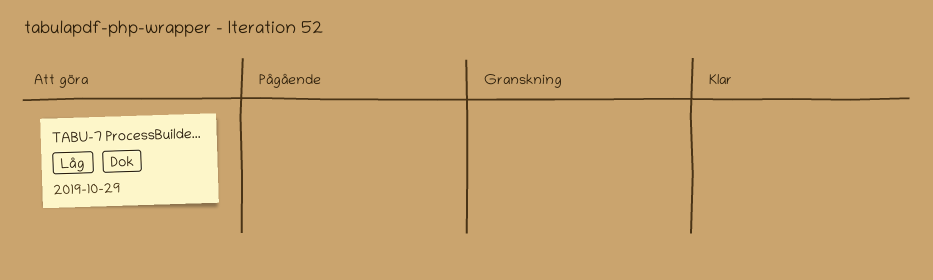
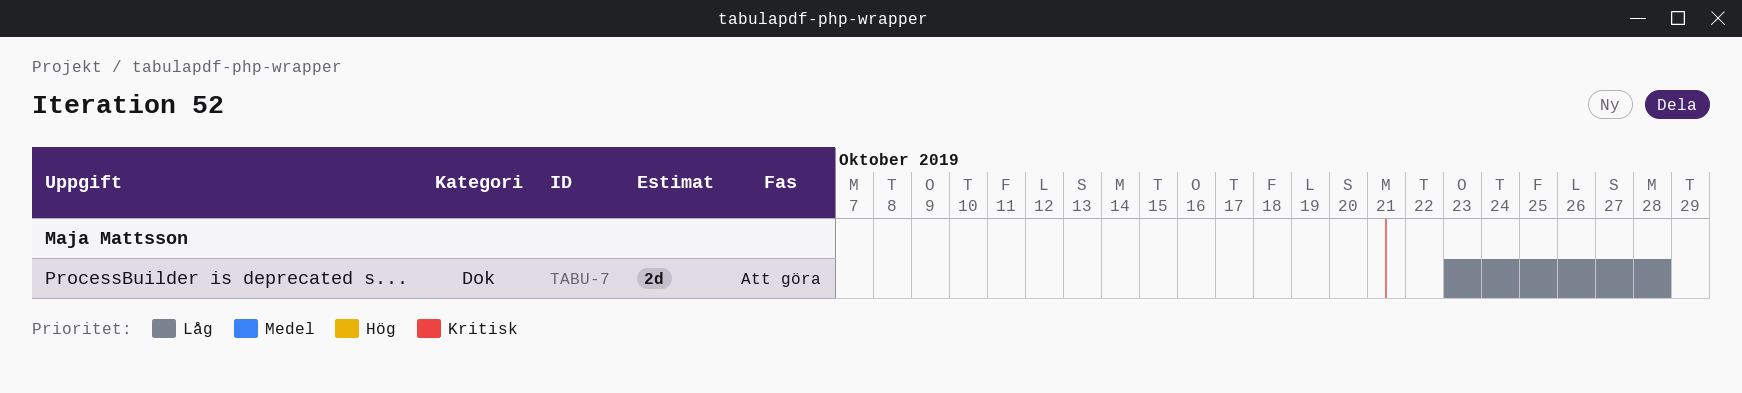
TABU-7, due: Oct 29 -> Oct 28

